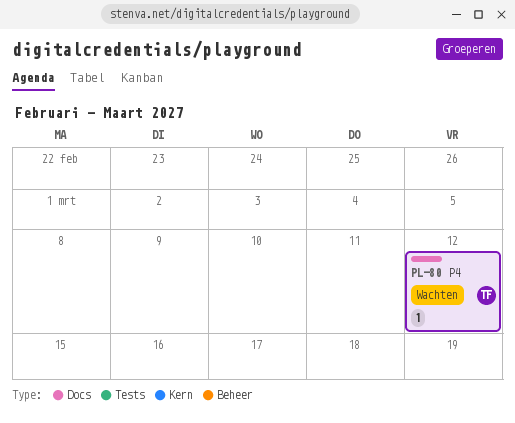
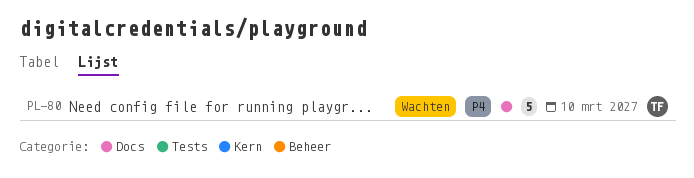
PL-80, estimate: 1 -> 5
PL-80, due: Mar 12 -> Mar 10

